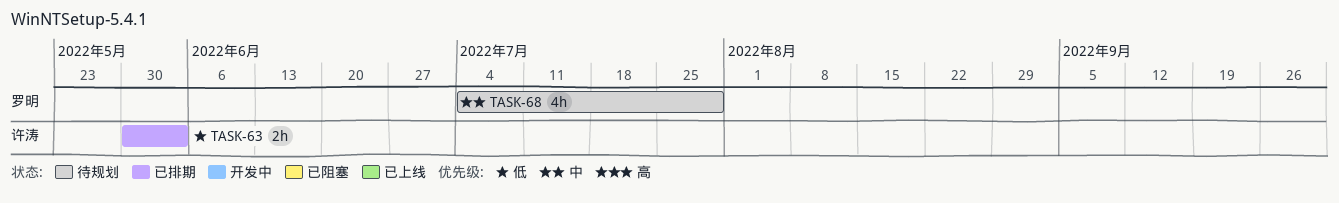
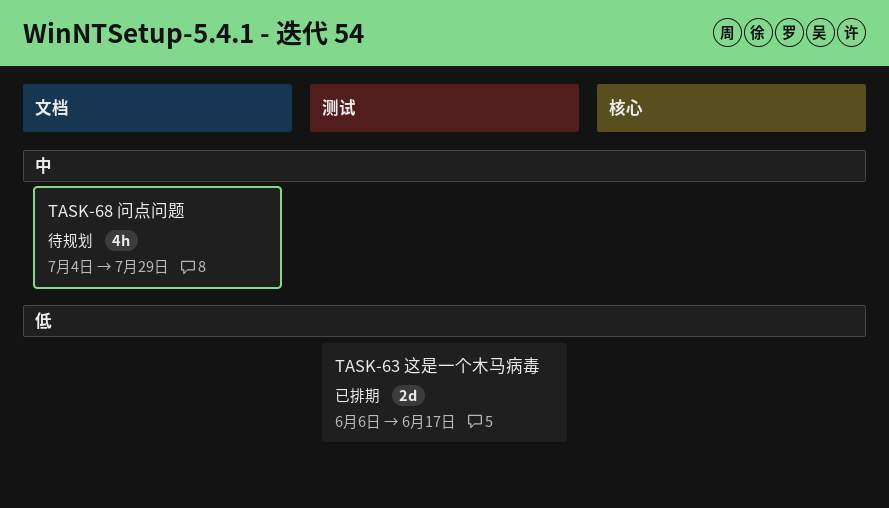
TASK-63, estimate: 2h -> 2d
TASK-63, start: May 30 -> Jun 6
TASK-63, due: Jun 3 -> Jun 17

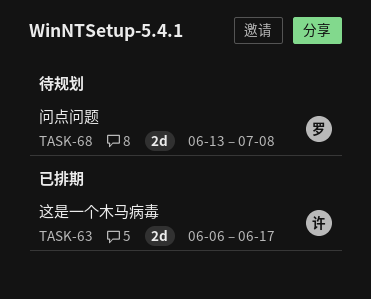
TASK-68, estimate: 4h -> 2d
TASK-68, start: Jul 4 -> Jun 13
TASK-68, due: Jul 29 -> Jul 8

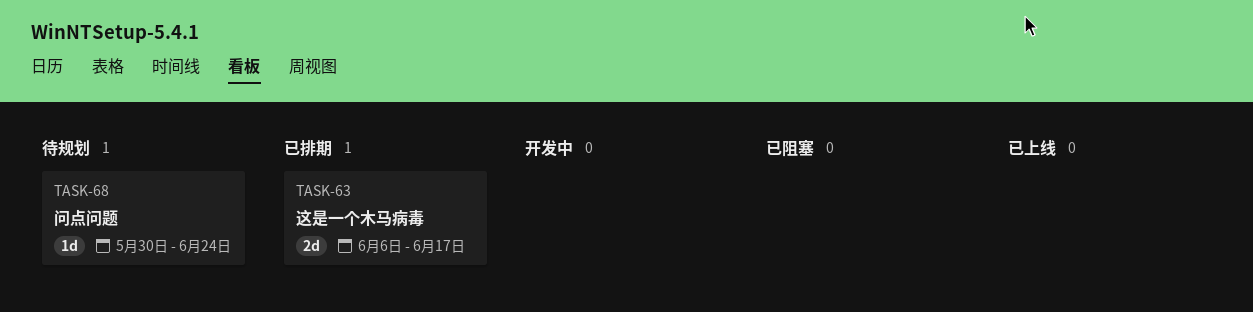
TASK-68, estimate: 2d -> 1d
TASK-68, start: Jun 13 -> May 30
TASK-68, due: Jul 8 -> Jun 24

